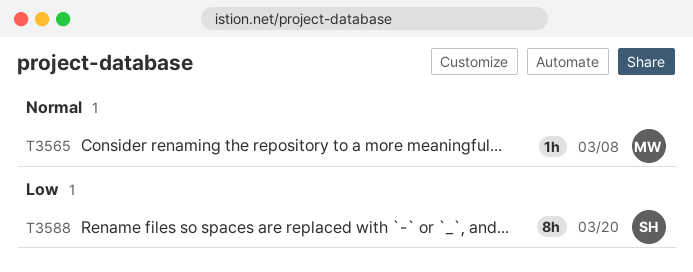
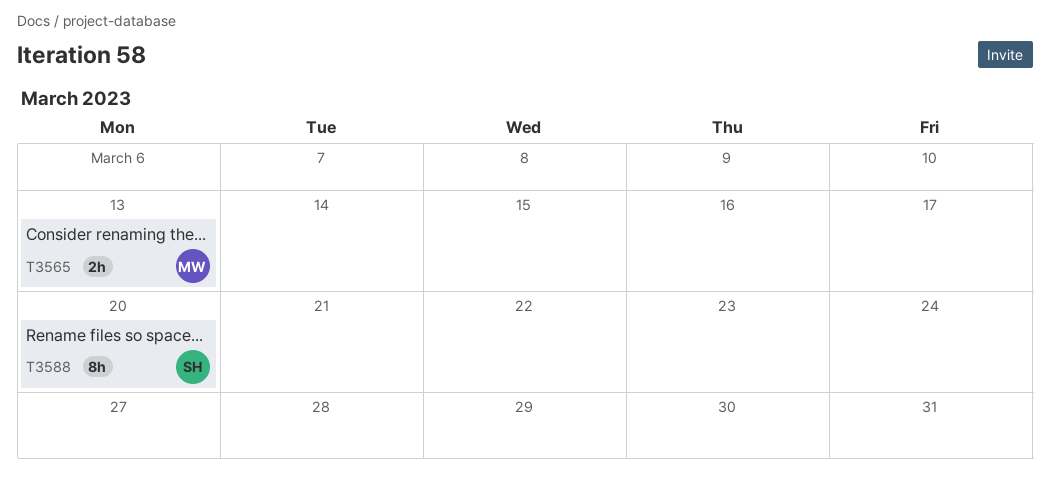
T3565, estimate: 1h -> 2h
T3565, due: Mar 8 -> Mar 13

